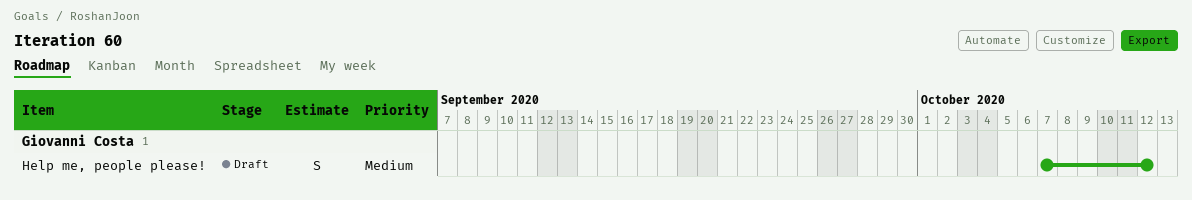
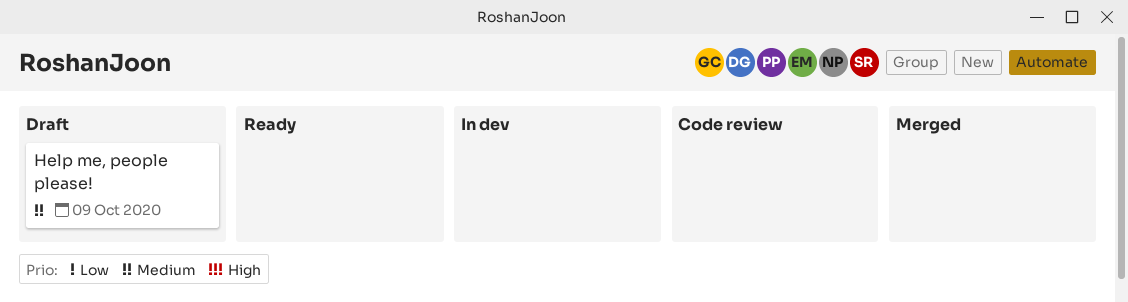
Help me, people please!, due: Oct 12 -> Oct 9

